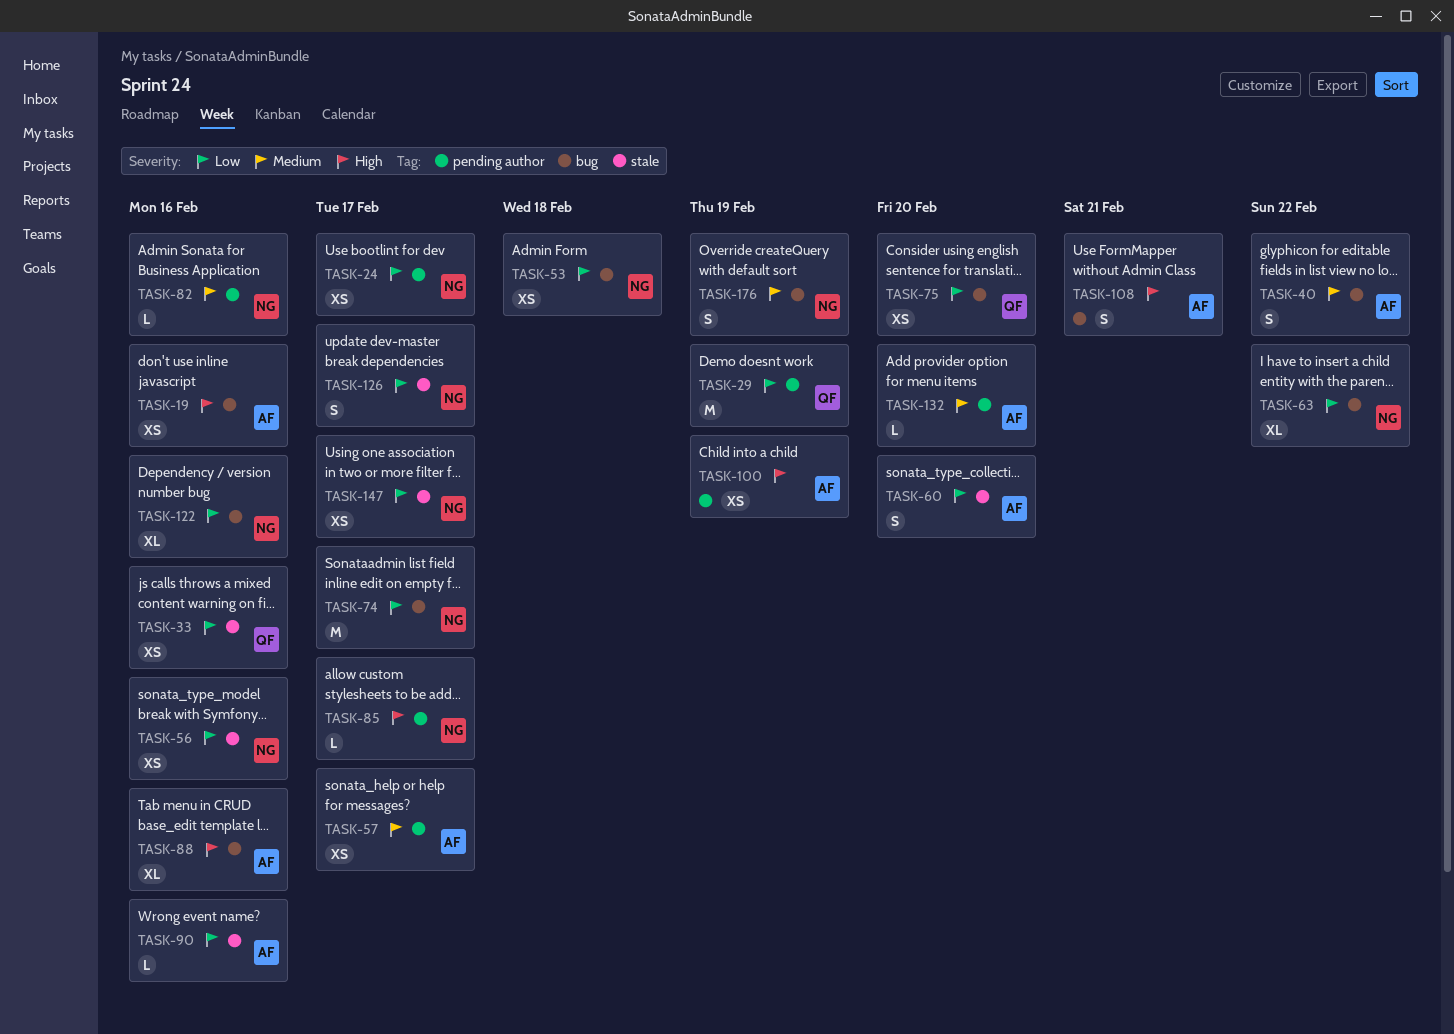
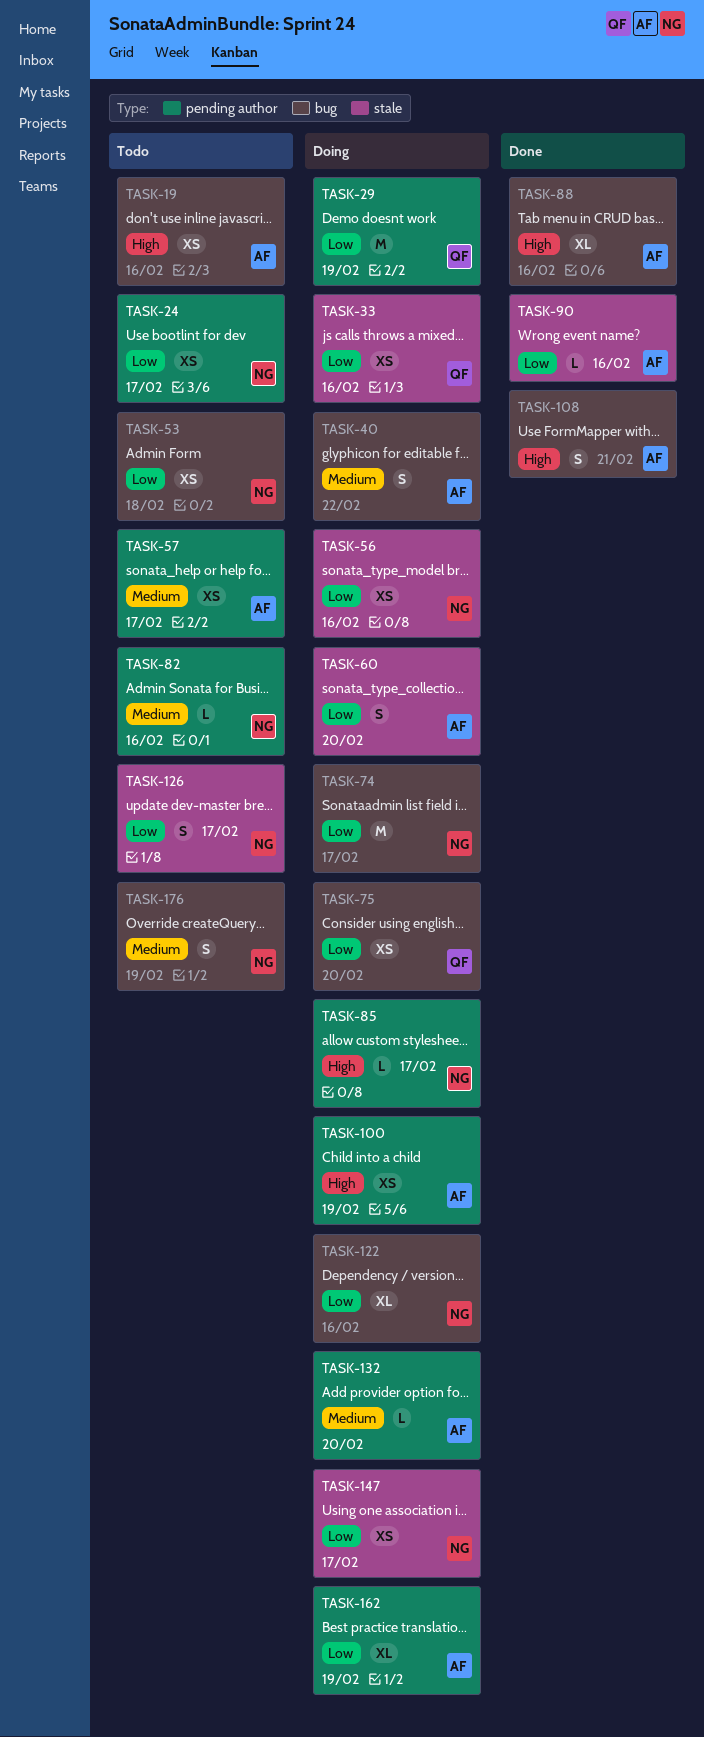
TASK-63: present -> none
TASK-162: none -> present

